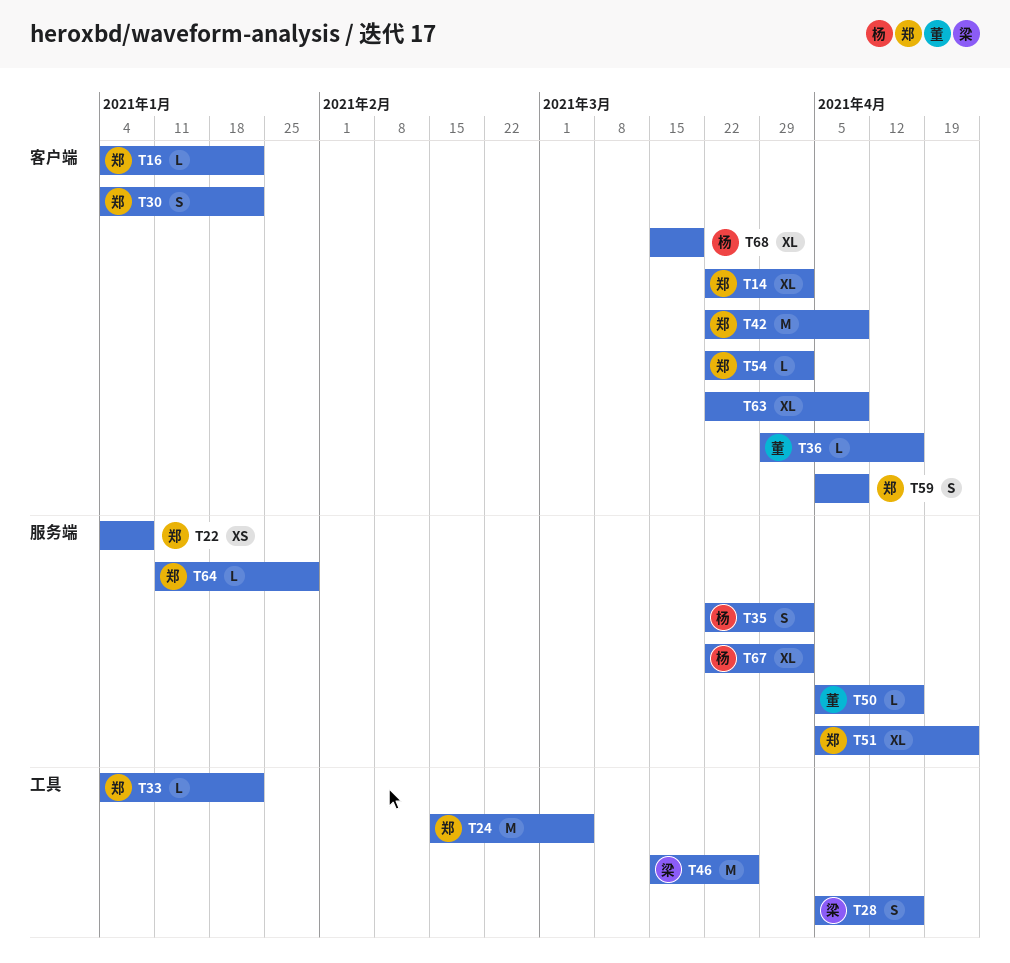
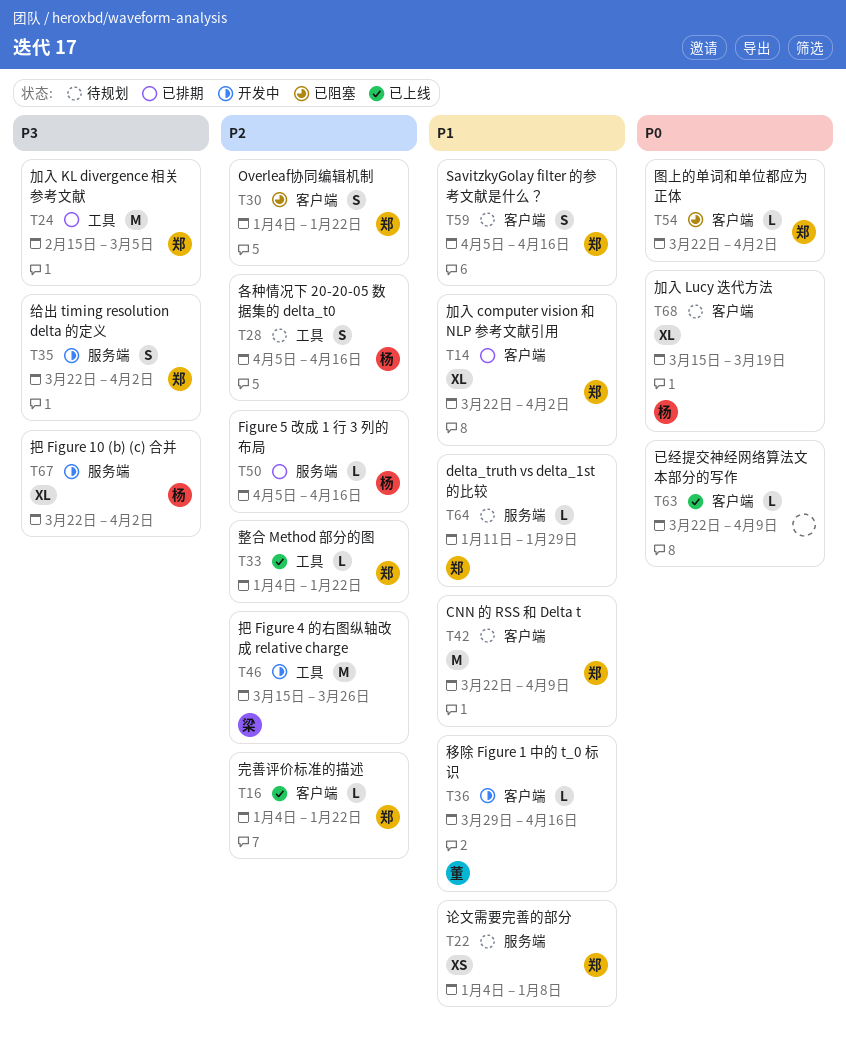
T28, owner: 梁 -> 杨
T35, owner: 杨 -> 郑
T50, owner: 董 -> 杨
T51: present -> none
T59, due: Apr 9 -> Apr 16
T63, estimate: XL -> L

